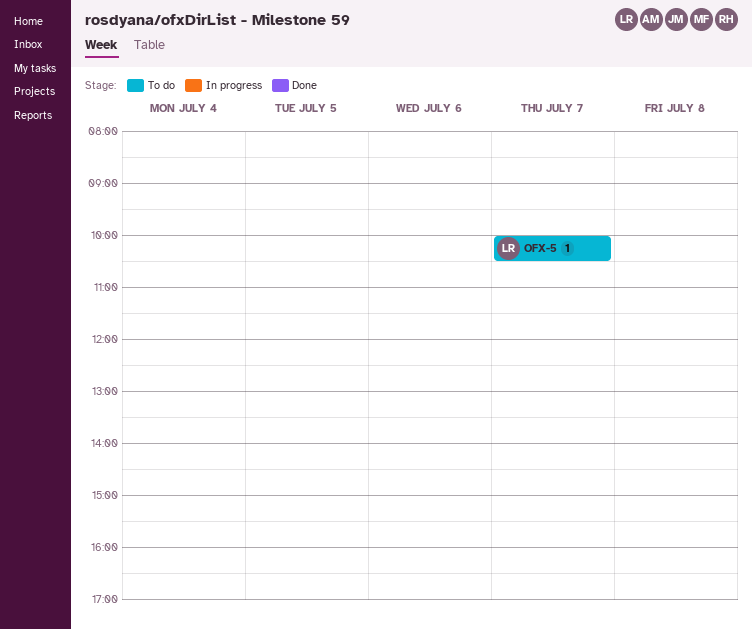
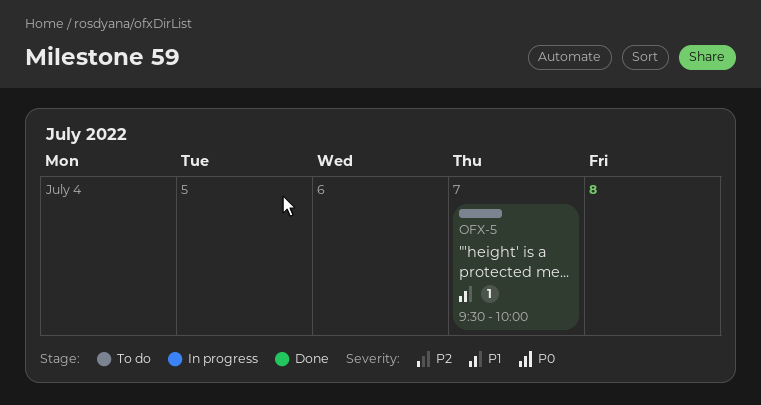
OFX-5, begins: 10:00 -> 09:30
OFX-5, ends: 10:30 -> 10:00

